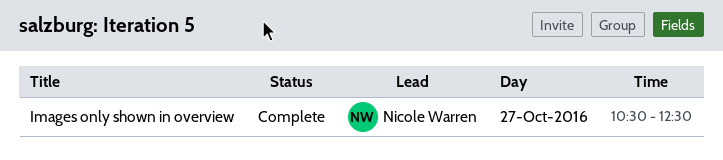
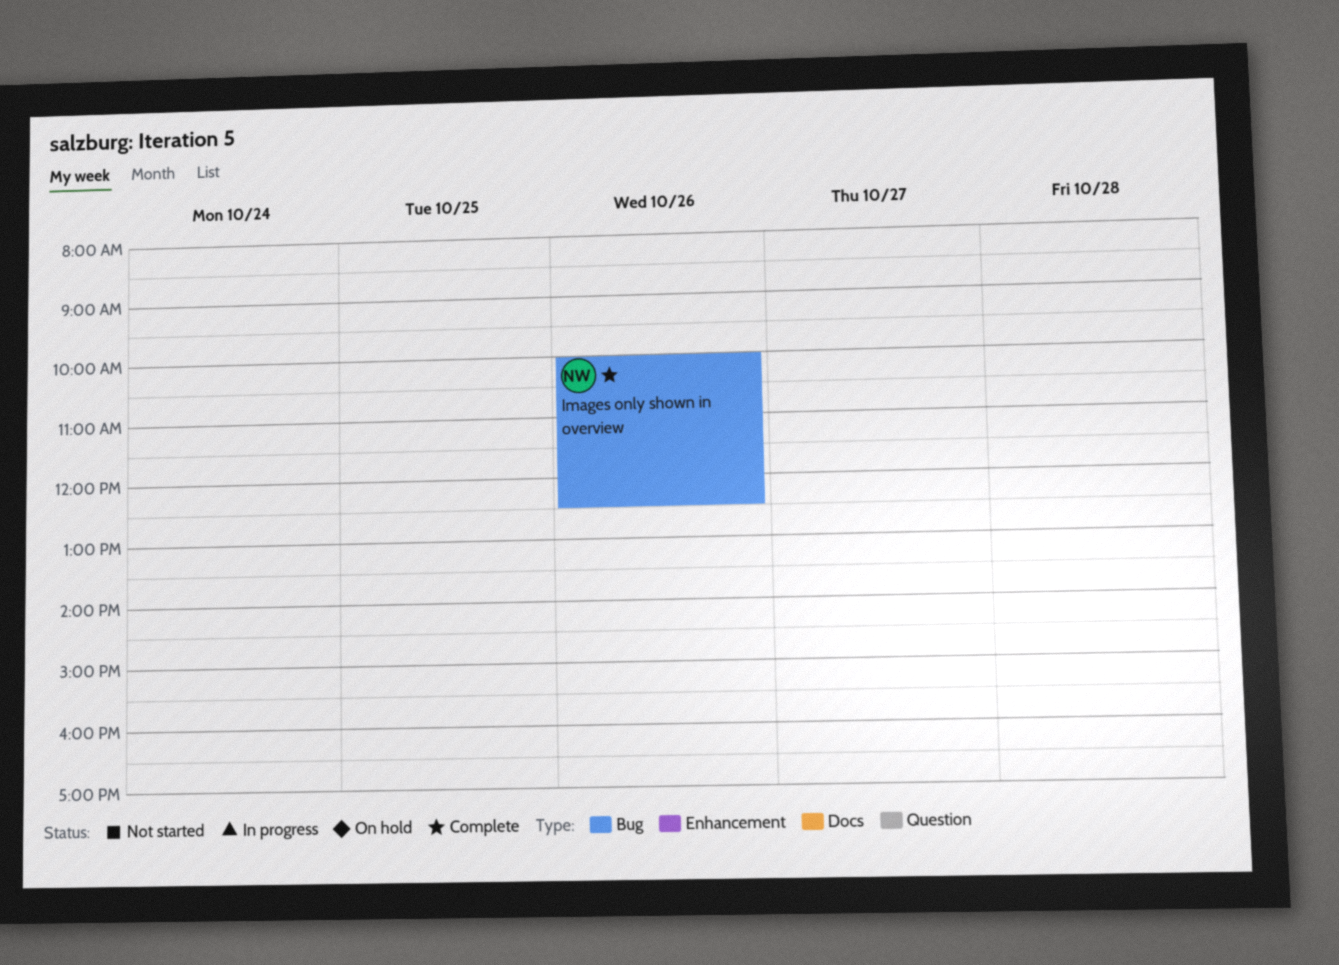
Images only shown in overview, day: Oct 27 -> Oct 26
Images only shown in overview, begins: 10:30 -> 10:00

